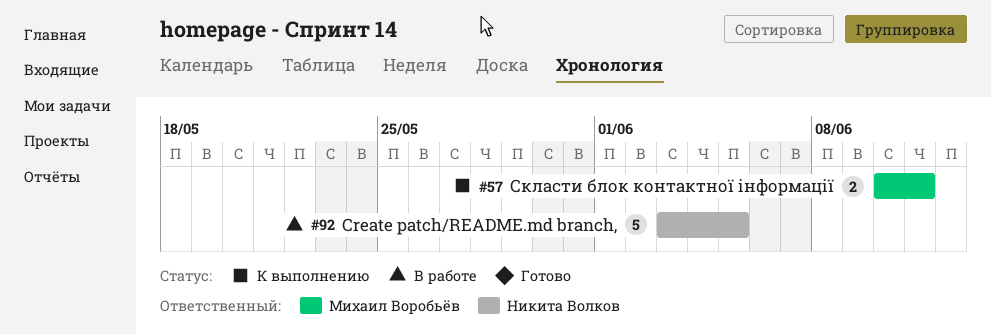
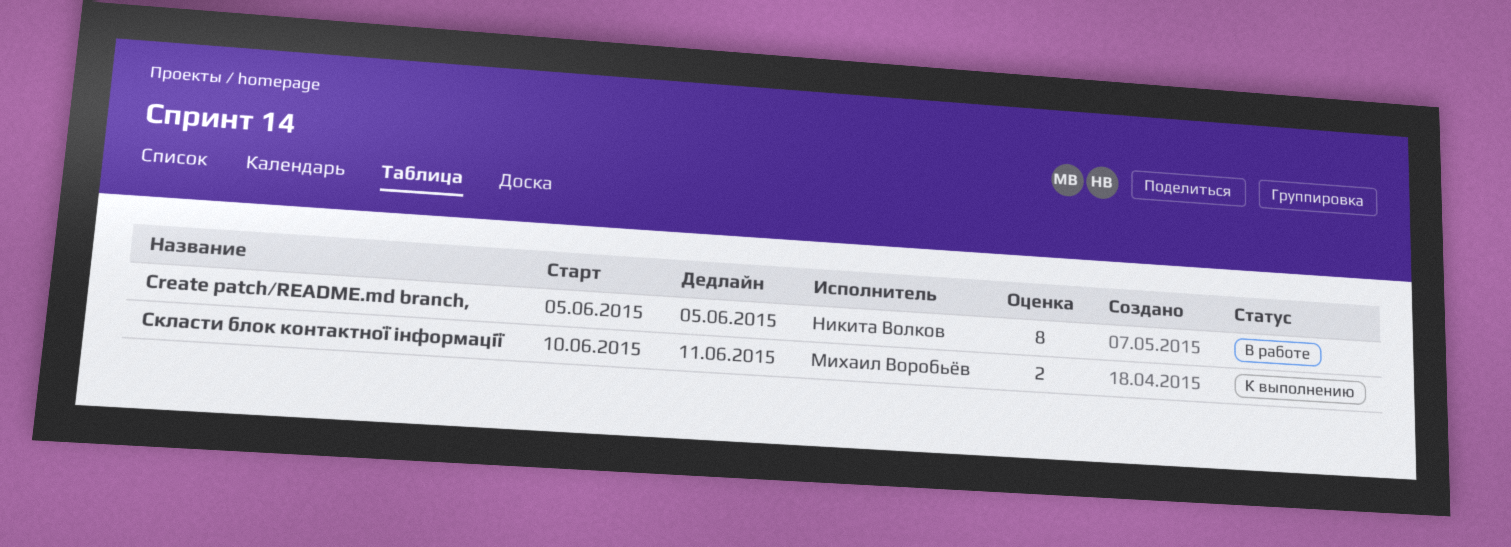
Create patch/README.md branch,, estimate: 5 -> 8
Create patch/README.md branch,, start: Jun 3 -> Jun 5

